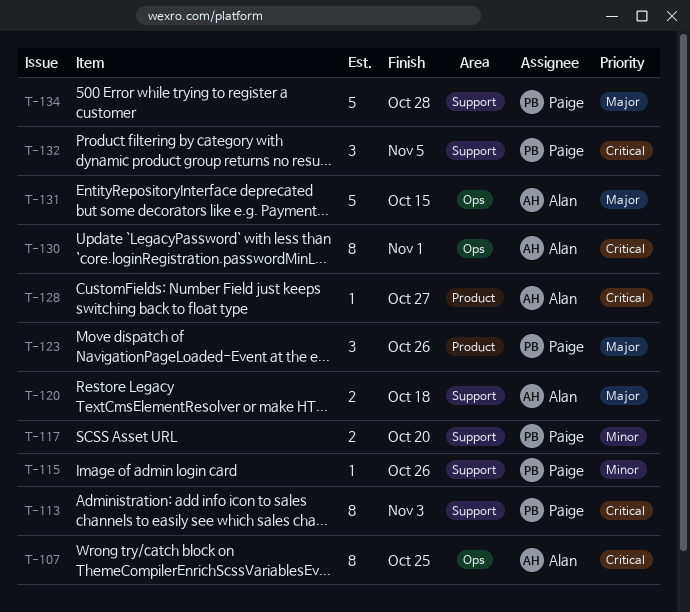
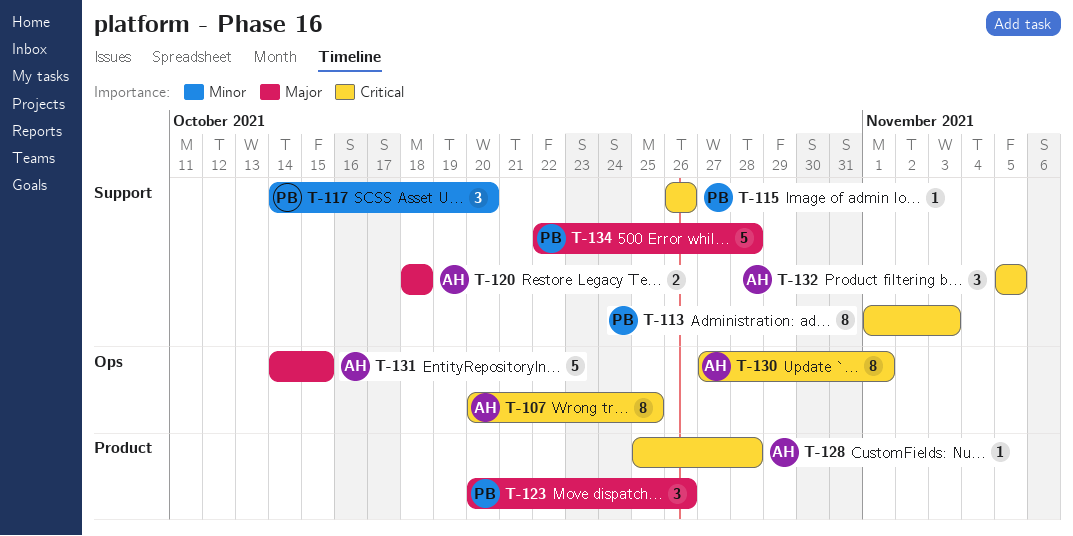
T-115, priority: Minor -> Critical
T-117, estimate: 2 -> 3
T-128, due: Oct 27 -> Oct 28
T-132, owner: Paige -> Alan

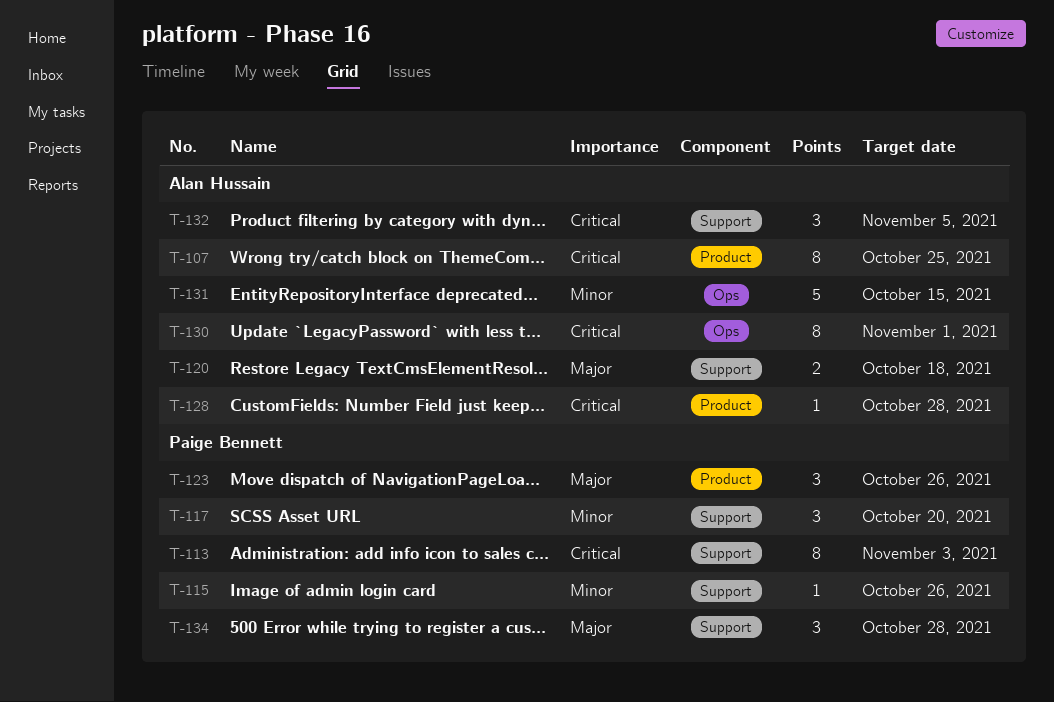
T-107, label: Ops -> Product
T-115, priority: Critical -> Minor
T-131, priority: Major -> Minor
T-134, estimate: 5 -> 3

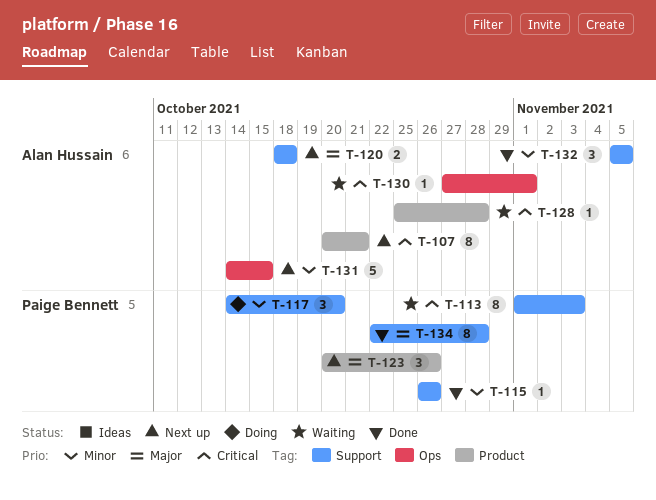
T-107, due: Oct 25 -> Oct 21
T-130, estimate: 8 -> 1
T-132, priority: Critical -> Minor
T-134, estimate: 3 -> 8

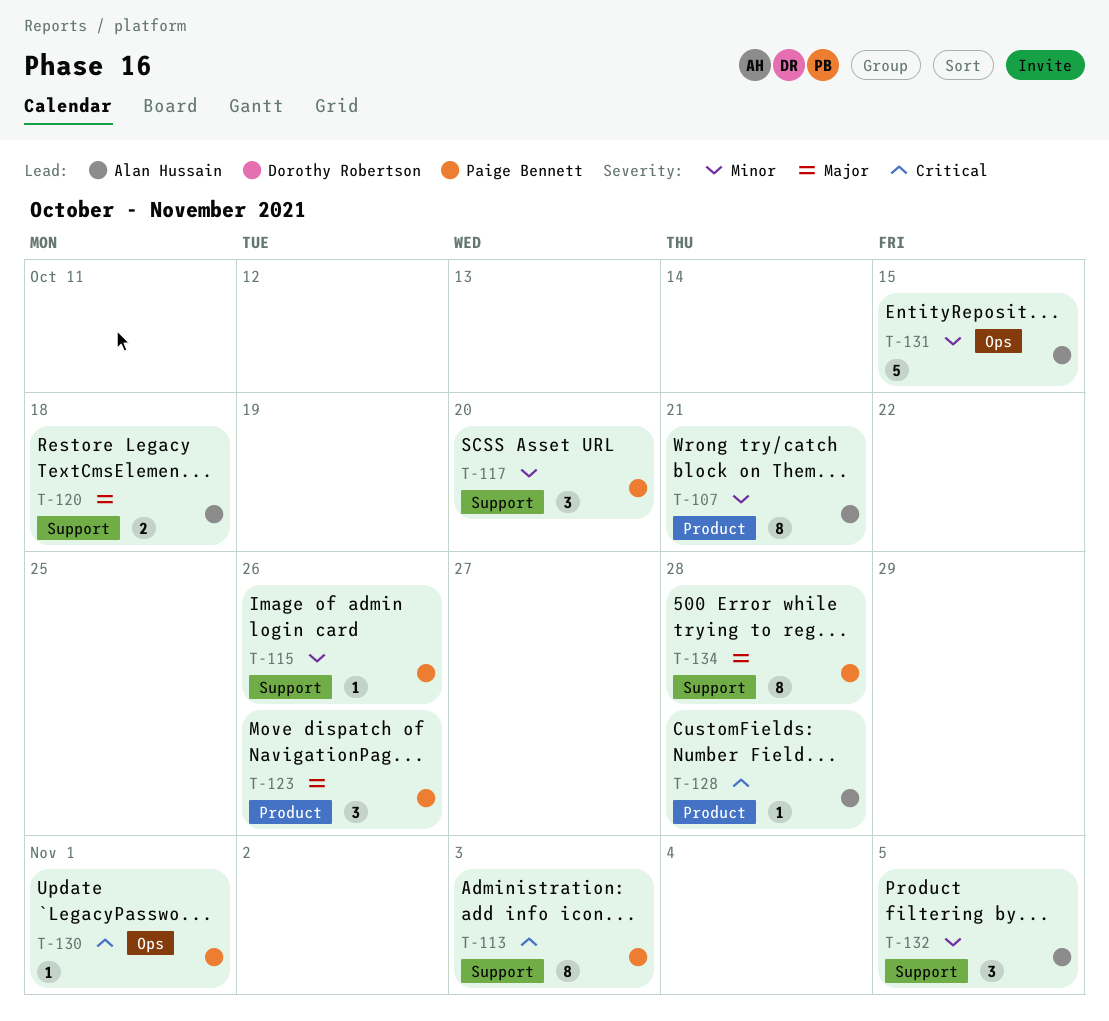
T-107, priority: Critical -> Minor
T-130, owner: Alan Hussain -> Paige Bennett

